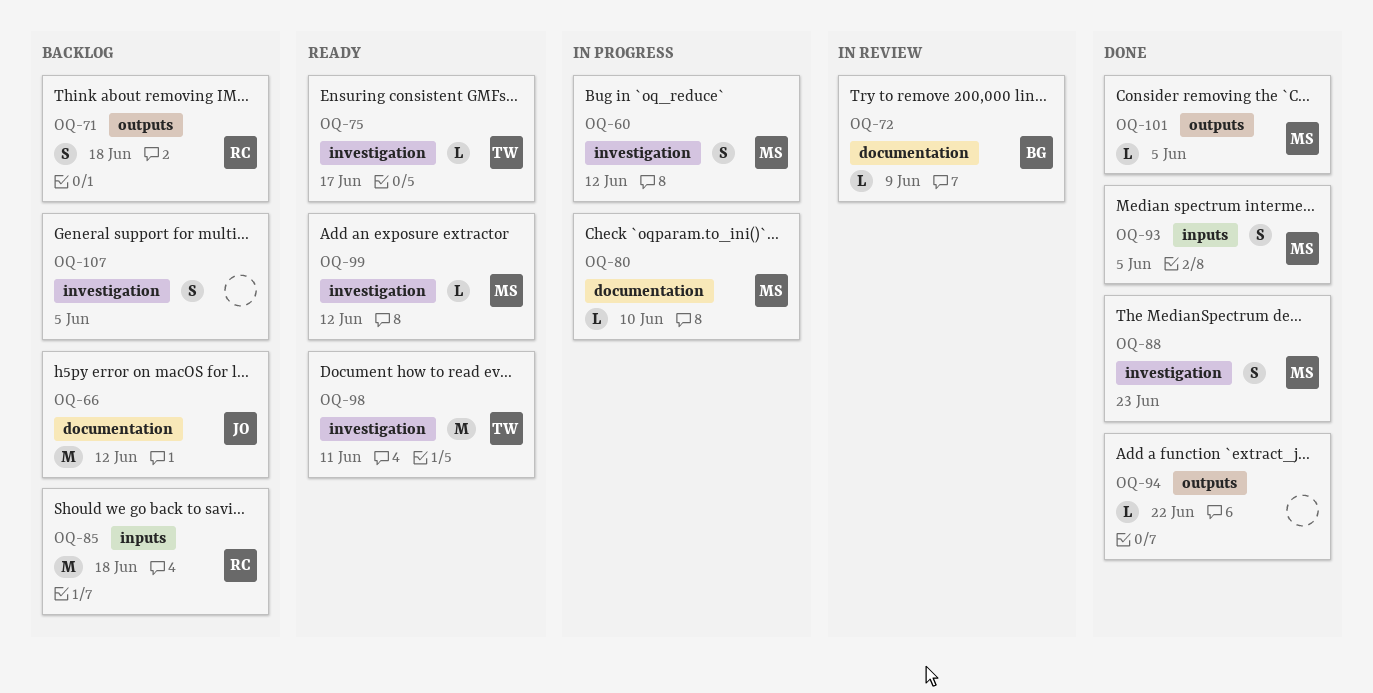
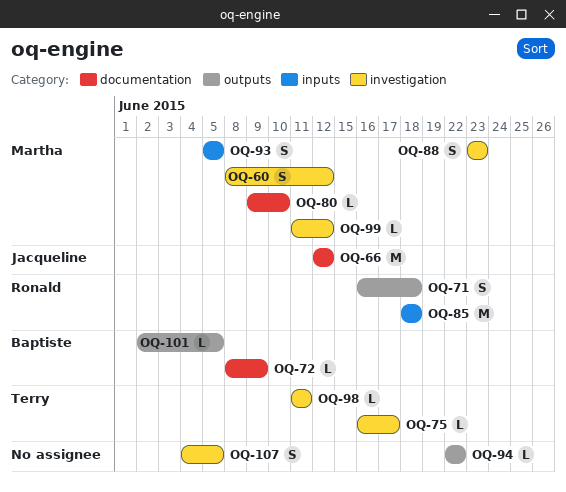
OQ-98, estimate: M -> L
OQ-101, owner: Martha -> Baptiste

